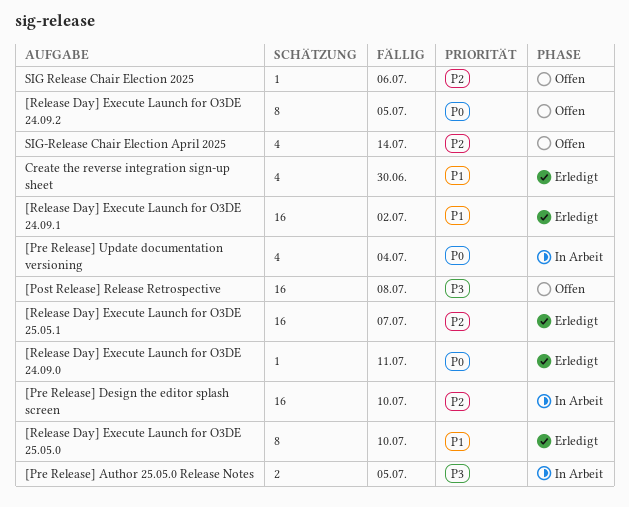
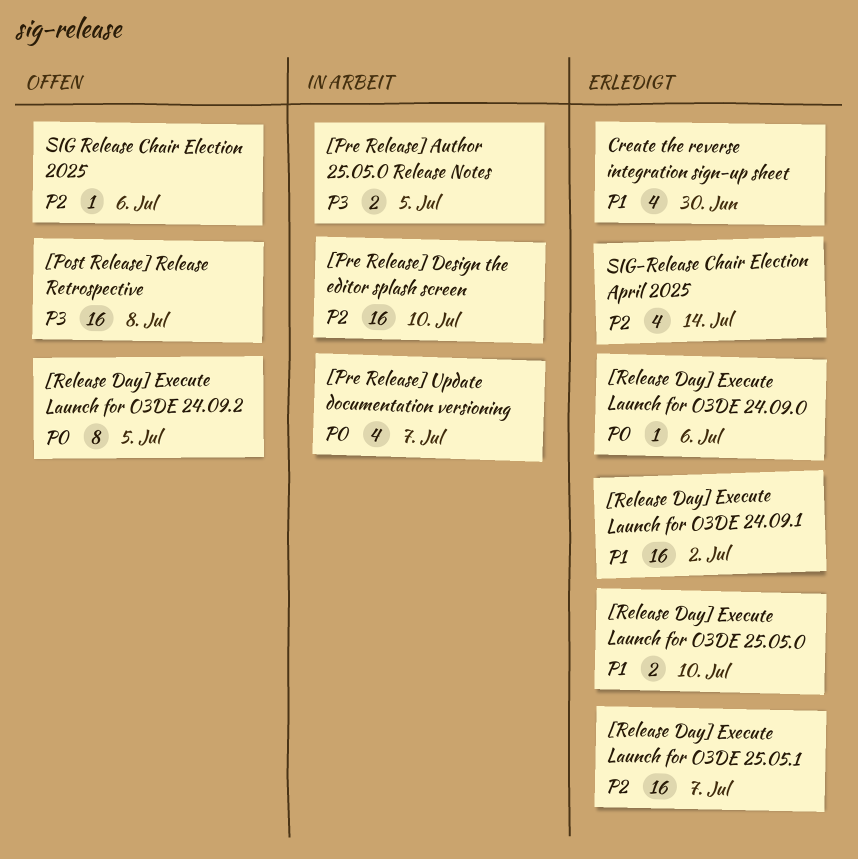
[Pre Release] Update documentation versioning, due: Jul 4 -> Jul 7
[Release Day] Execute Launch for O3DE 24.09.0, due: Jul 11 -> Jul 6
[Release Day] Execute Launch for O3DE 25.05.0, estimate: 8 -> 2
SIG-Release Chair Election April 2025, status: Offen -> Erledigt

